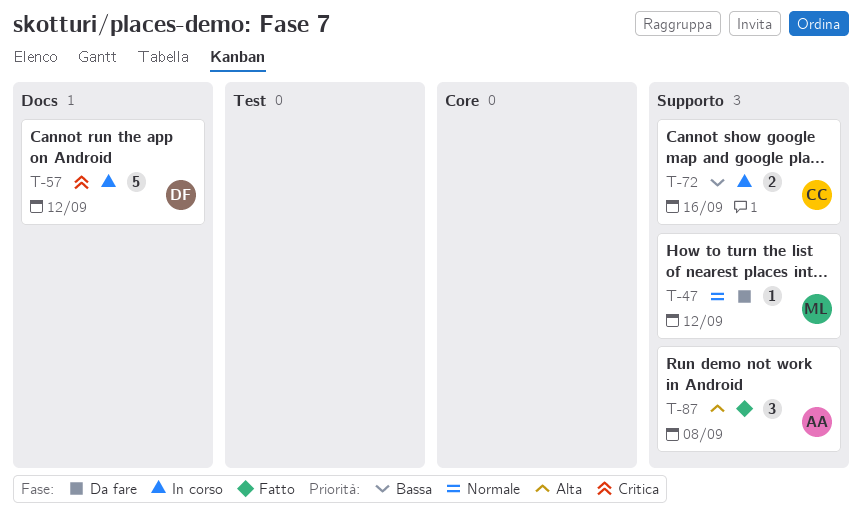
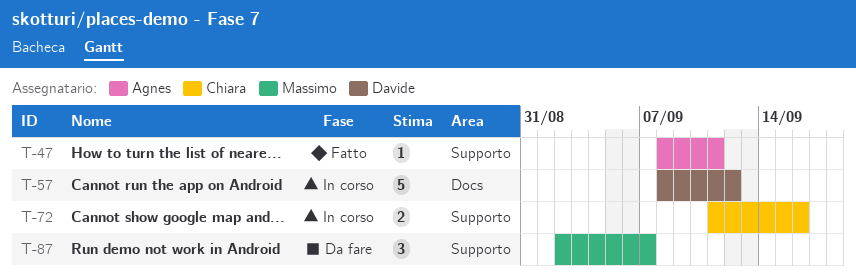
T-47, status: Da fare -> Fatto
T-47, owner: Massimo -> Agnes
T-47, due: Sep 12 -> Sep 11
T-87, status: Fatto -> Da fare
T-87, owner: Agnes -> Massimo
T-87, due: Sep 8 -> Sep 7

